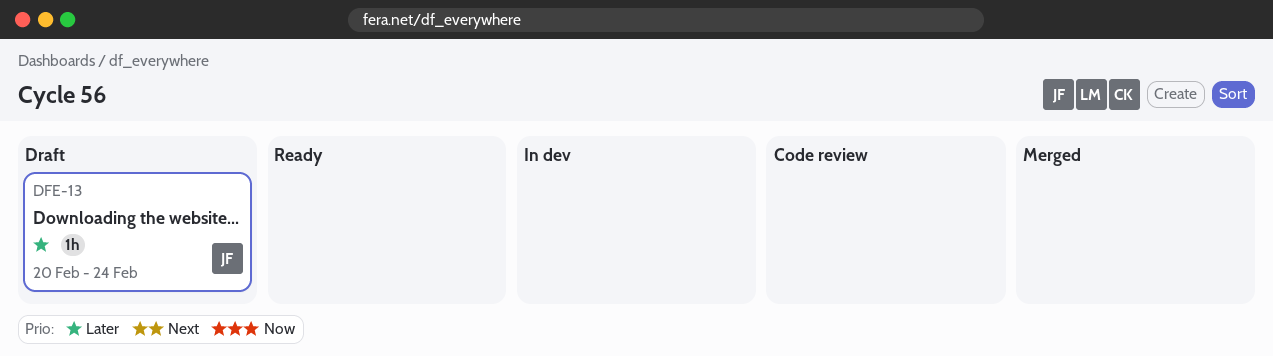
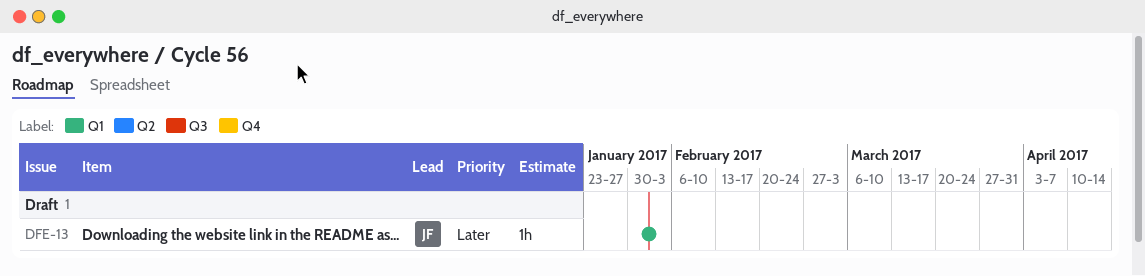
DFE-13, start: Feb 20 -> Jan 30
DFE-13, due: Feb 24 -> Feb 3

